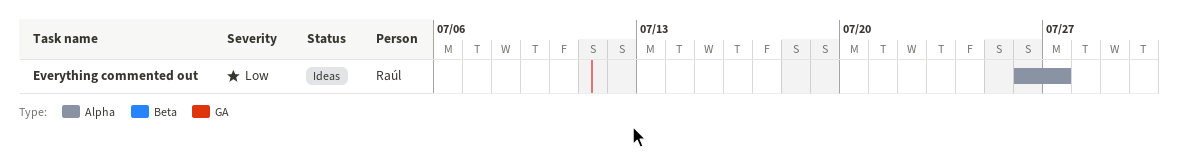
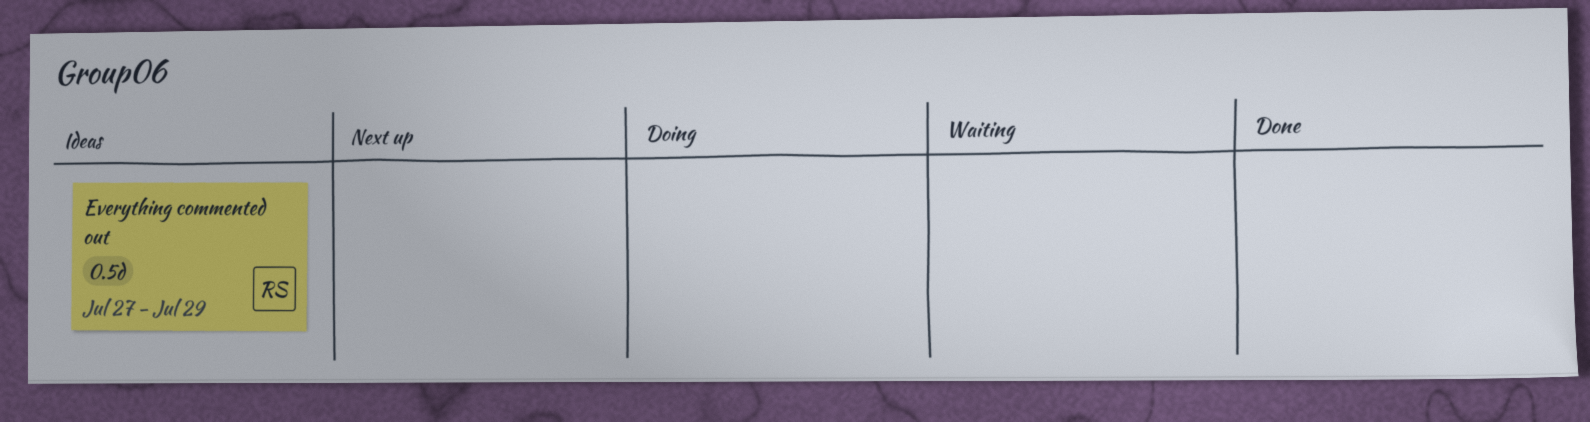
Everything commented out, start: Jul 26 -> Jul 27
Everything commented out, due: Jul 27 -> Jul 29

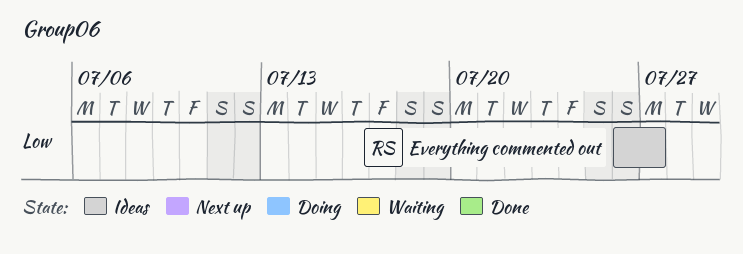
Everything commented out, start: Jul 27 -> Jul 26
Everything commented out, due: Jul 29 -> Jul 27

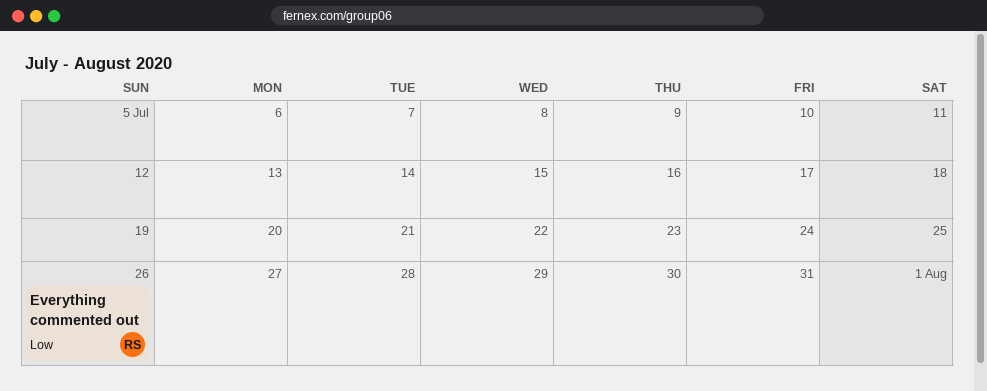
Everything commented out, due: Jul 27 -> Jul 26

